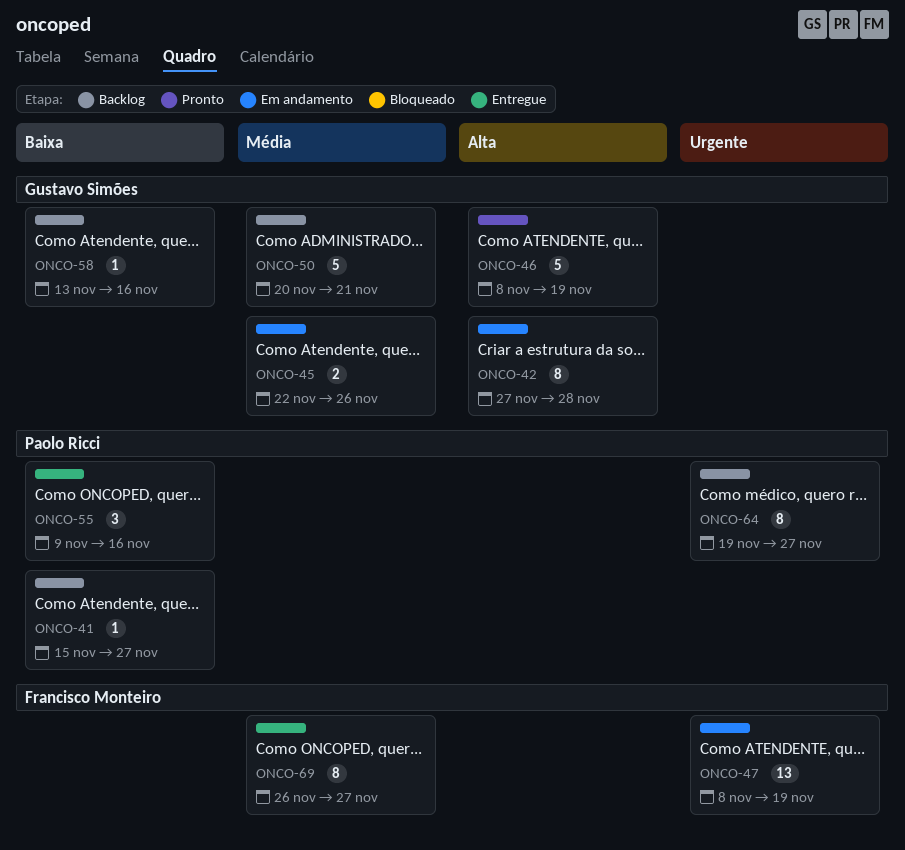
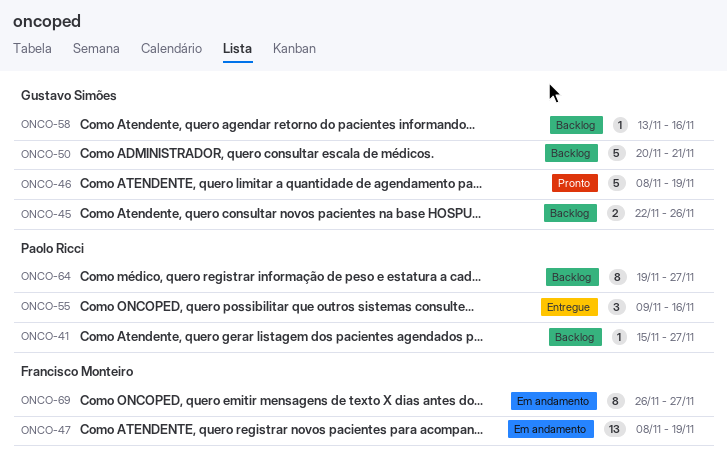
ONCO-42: present -> none
ONCO-45, status: Em andamento -> Backlog
ONCO-69, status: Entregue -> Em andamento

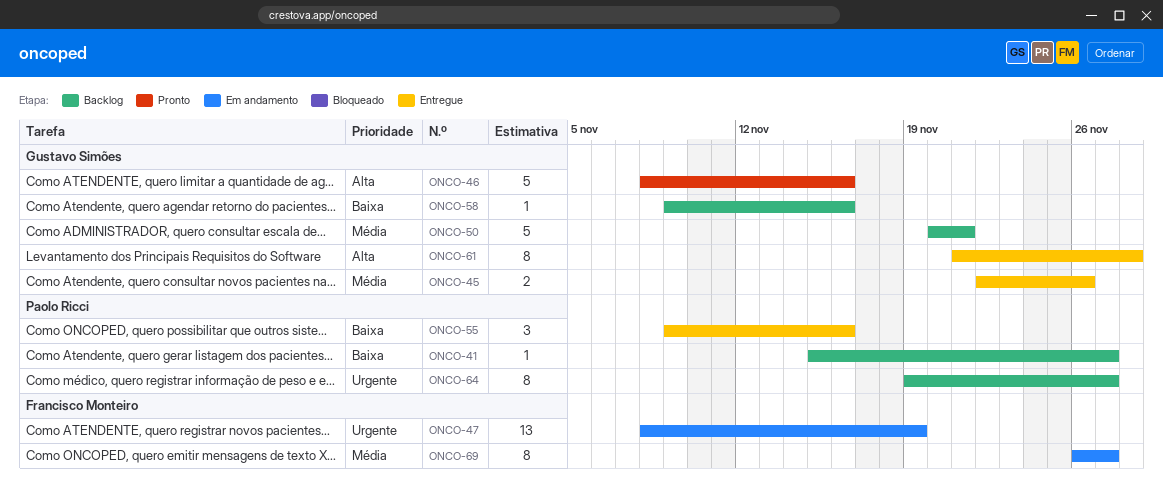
ONCO-45, status: Backlog -> Entregue
ONCO-46, due: Nov 19 -> Nov 16
ONCO-58, start: Nov 13 -> Nov 9
ONCO-61: none -> present

